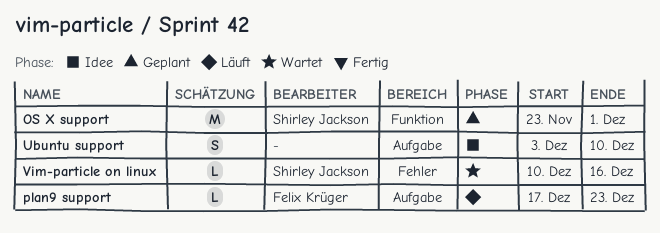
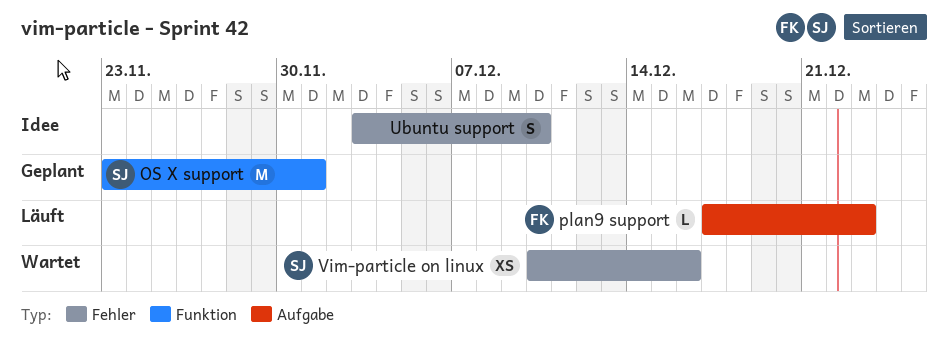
Ubuntu support, label: Aufgabe -> Fehler
Vim-particle on linux, estimate: L -> XS

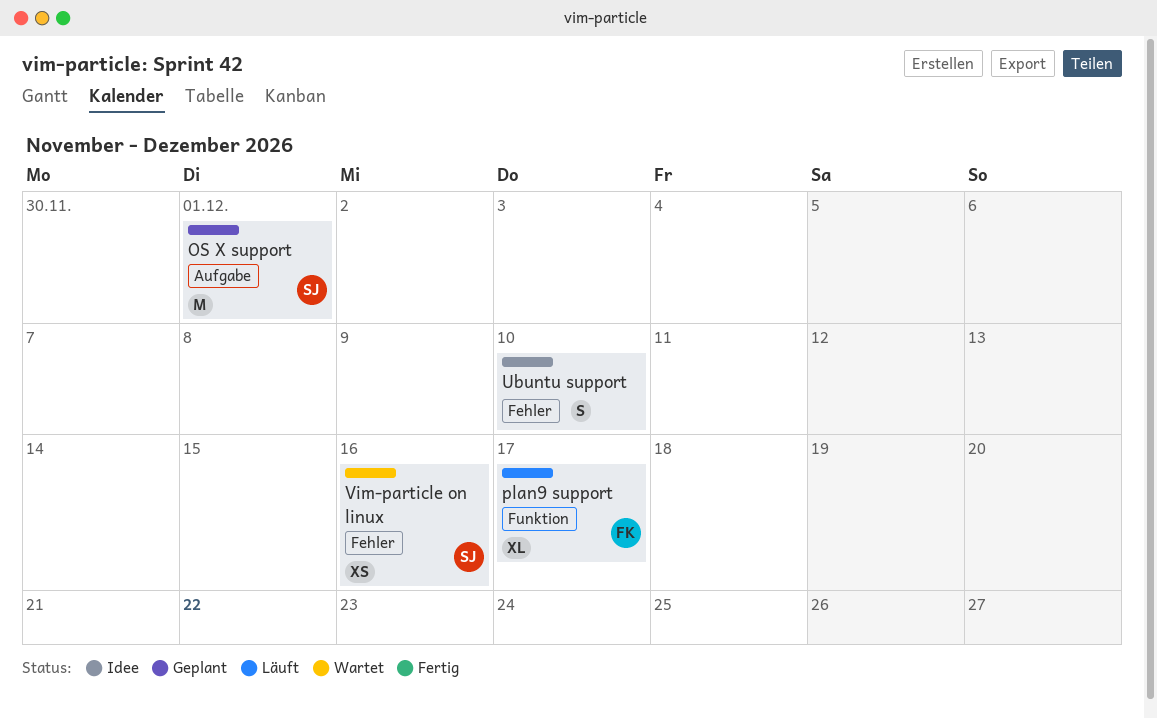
OS X support, label: Funktion -> Aufgabe
plan9 support, label: Aufgabe -> Funktion
plan9 support, estimate: L -> XL
plan9 support, due: Dec 23 -> Dec 17

